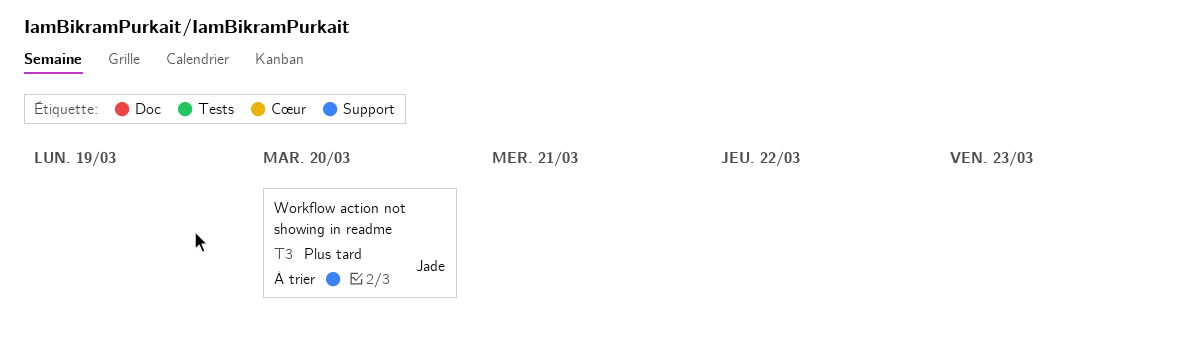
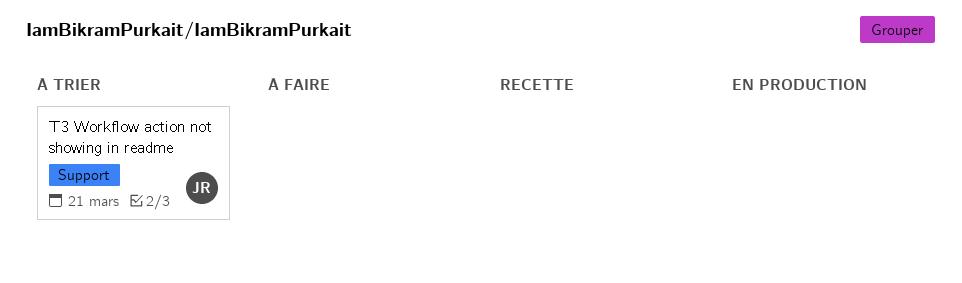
T3, due: Mar 20 -> Mar 21

